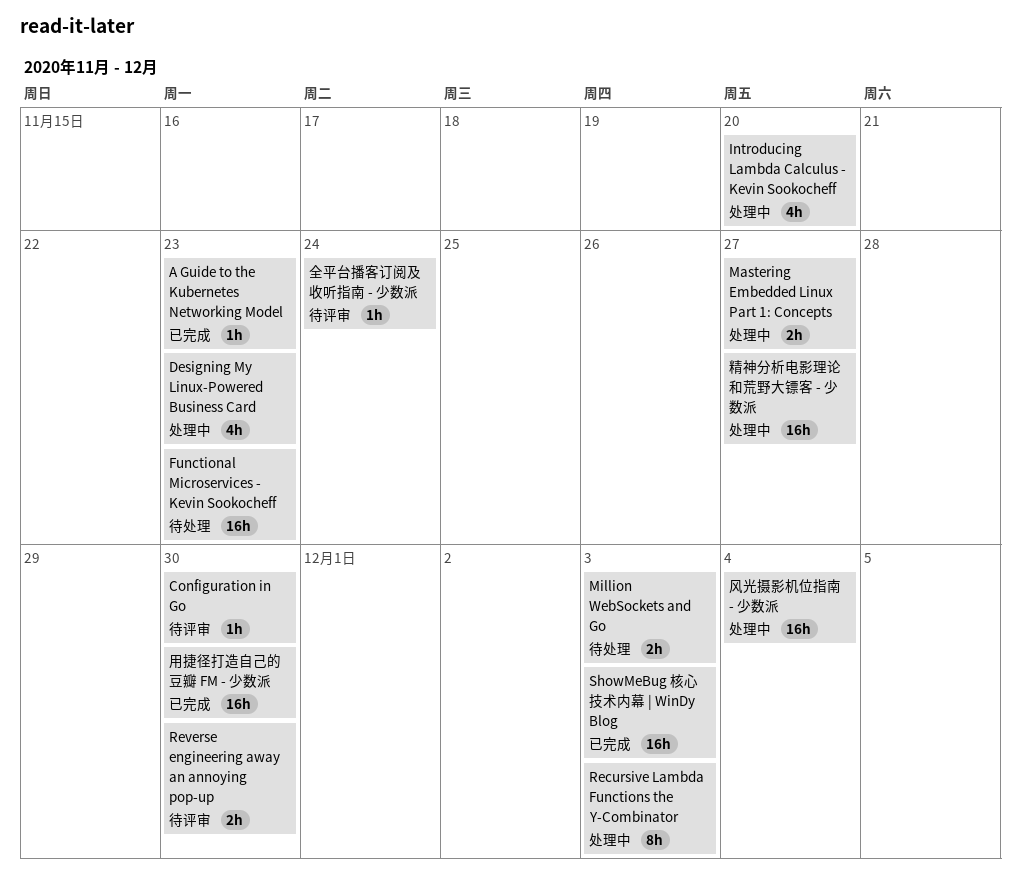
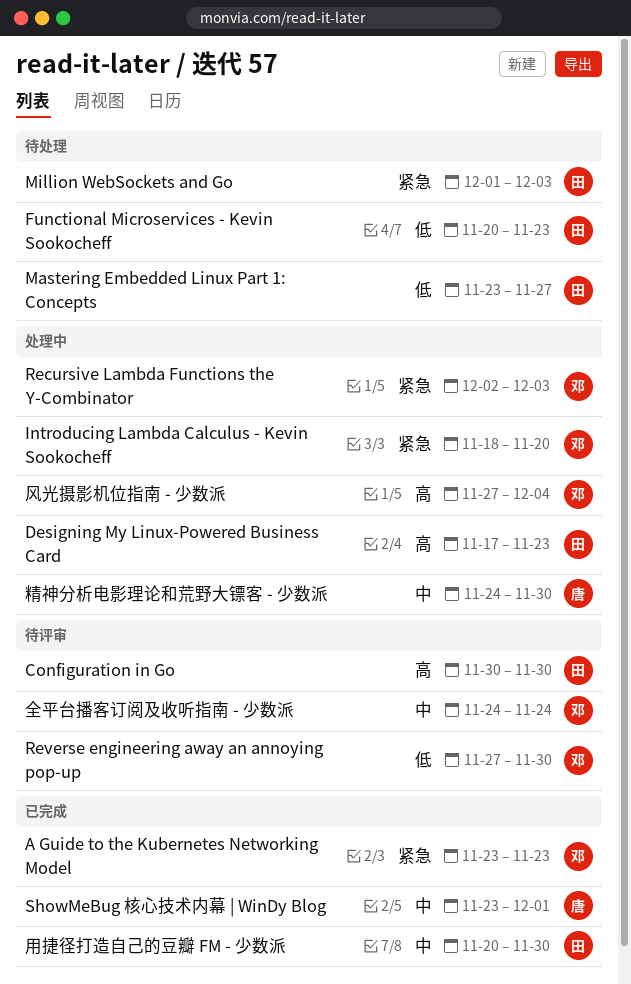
Mastering Embedded Linux Part 1: Concepts, status: 处理中 -> 待处理
ShowMeBug 核心技术内幕 | WinDy Blog, due: Dec 3 -> Dec 1
精神分析电影理论和荒野大镖客 - 少数派, due: Nov 27 -> Nov 30

